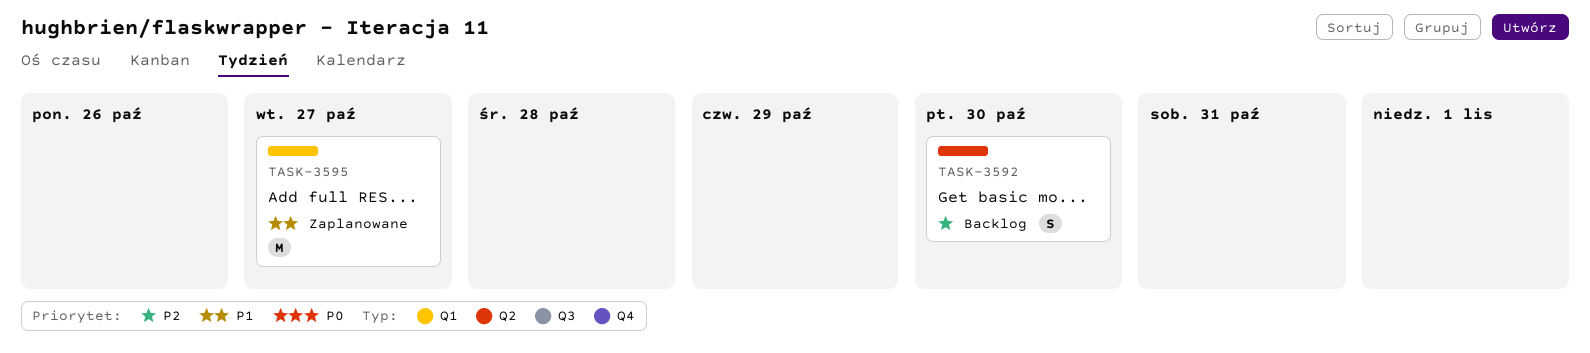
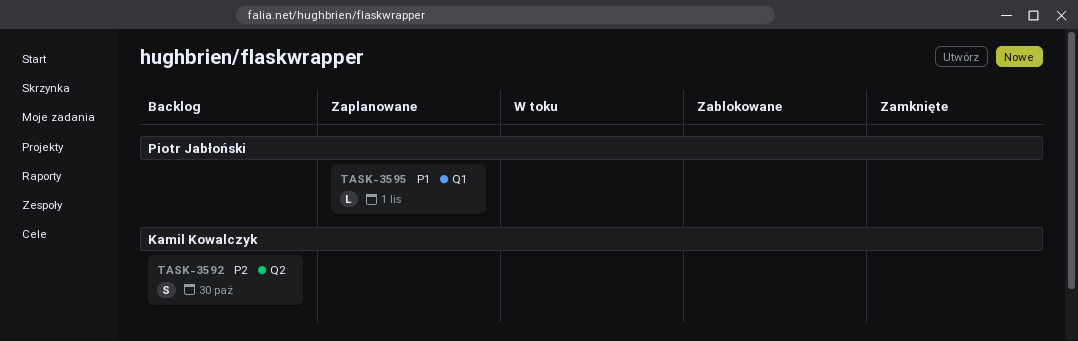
TASK-3595, estimate: M -> L
TASK-3595, due: Oct 27 -> Nov 1

